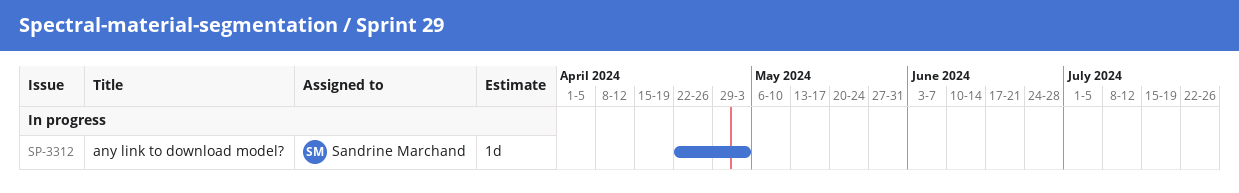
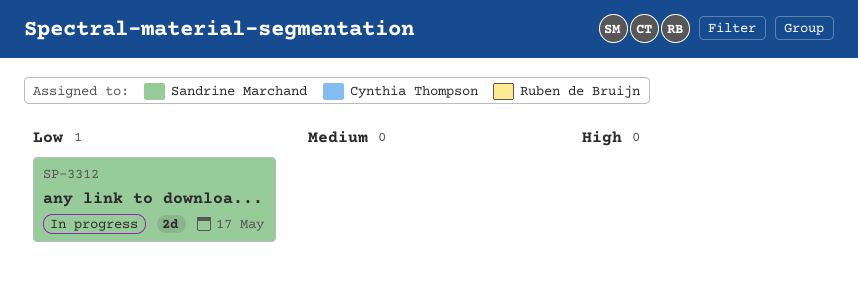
SP-3312, estimate: 1d -> 2d
SP-3312, due: May 3 -> May 17

